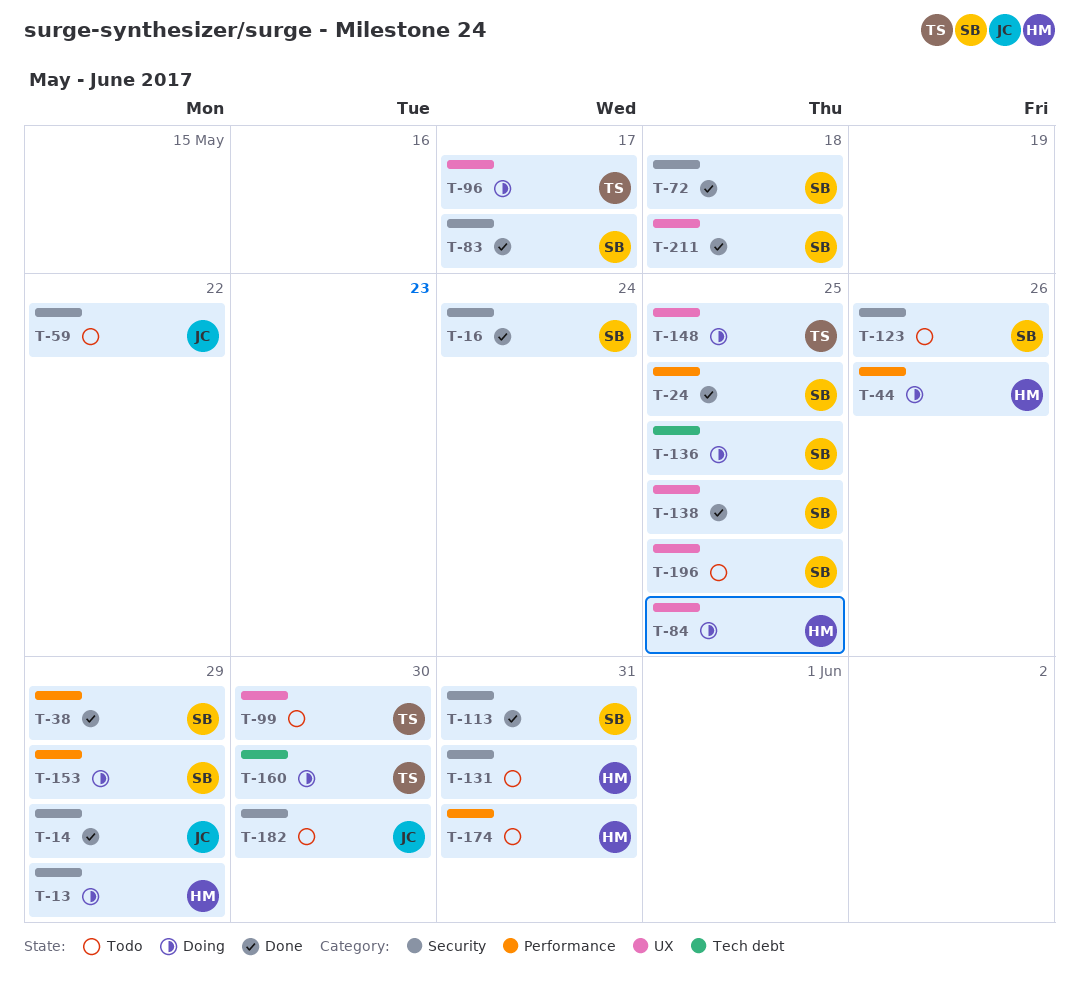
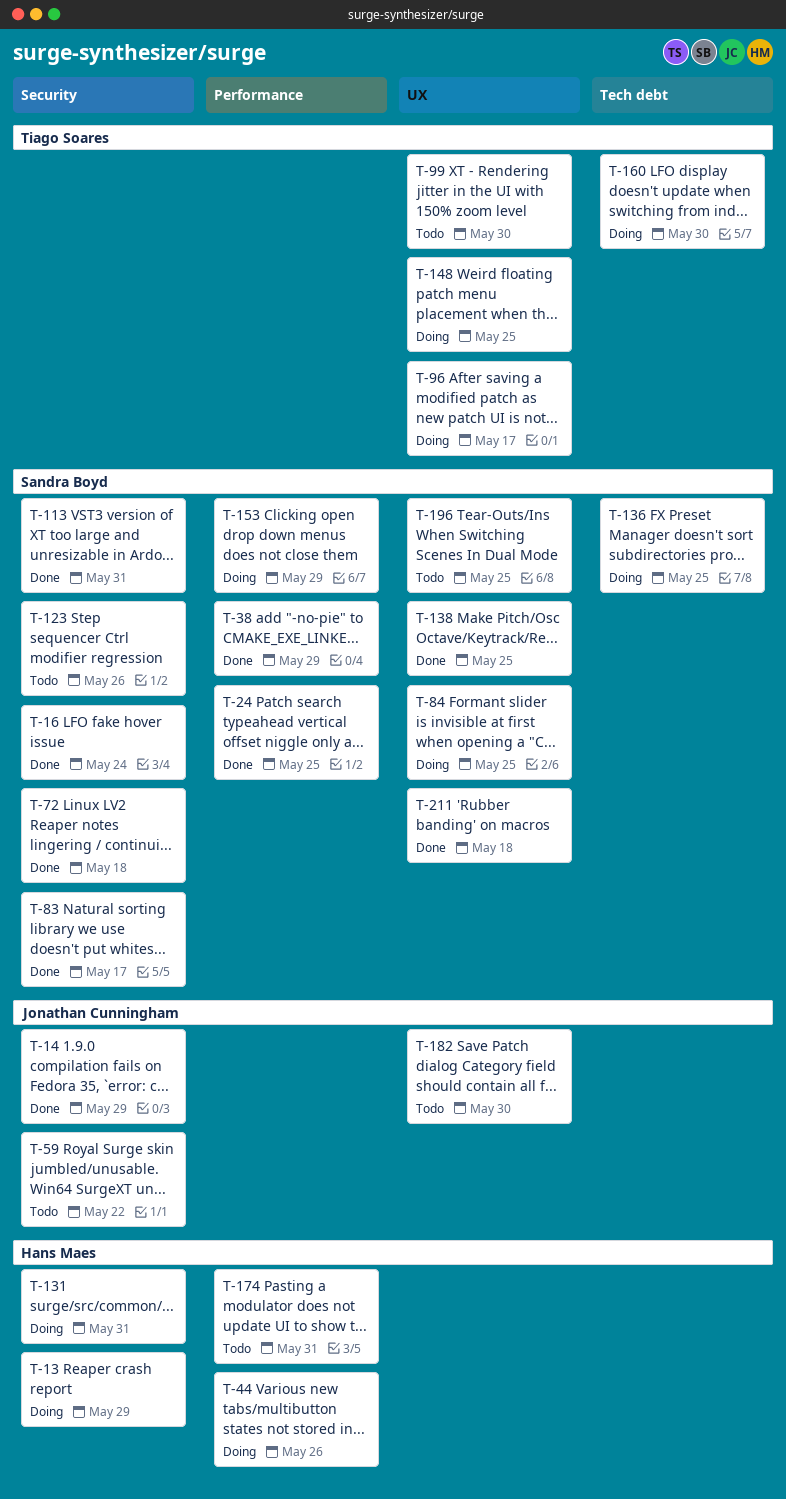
T-84, owner: Hans Maes -> Sandra Boyd
T-131, status: Todo -> Doing
T-182, label: Security -> UX

